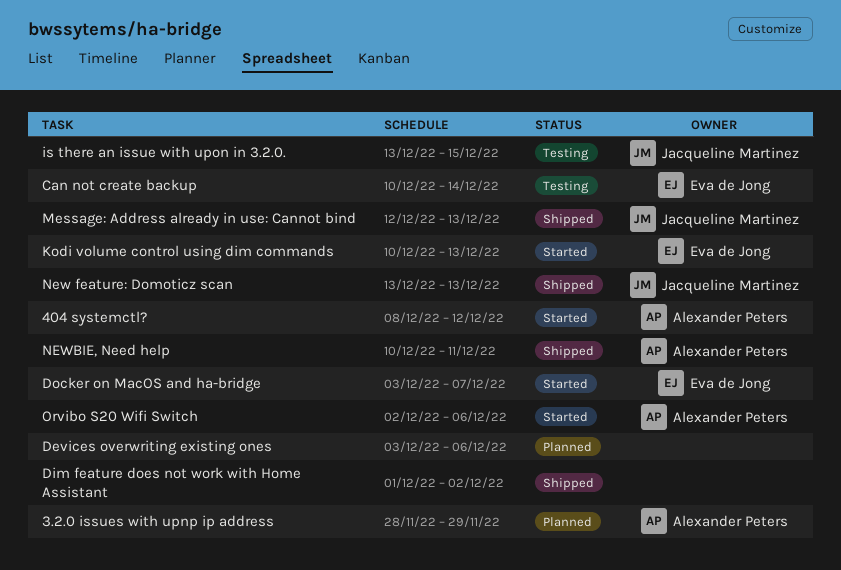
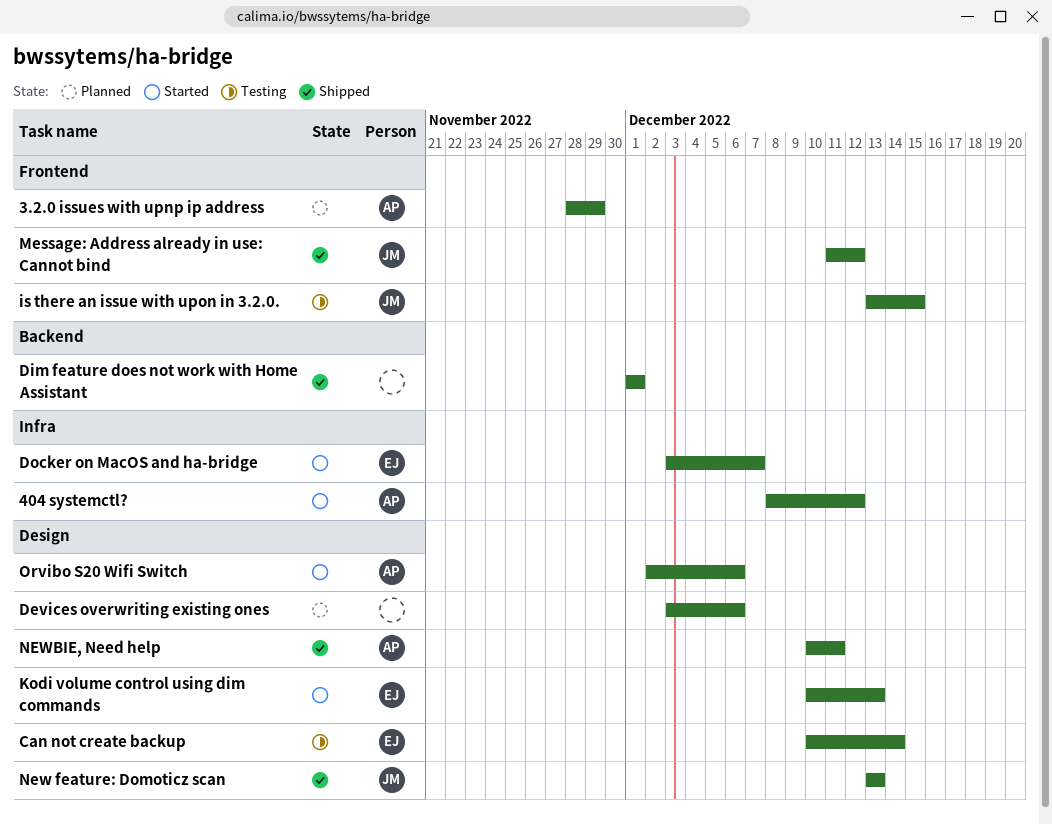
Dim feature does not work with Home Assistant, due: Dec 2 -> Dec 1
Message: Address already in use: Cannot bind, start: Dec 12 -> Dec 11
Message: Address already in use: Cannot bind, due: Dec 13 -> Dec 12

